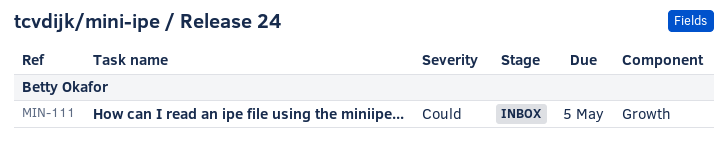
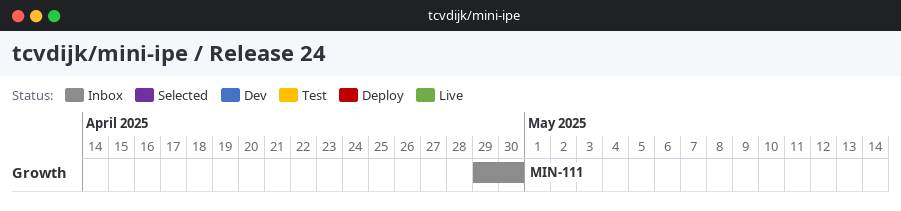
MIN-111, due: May 5 -> Apr 30

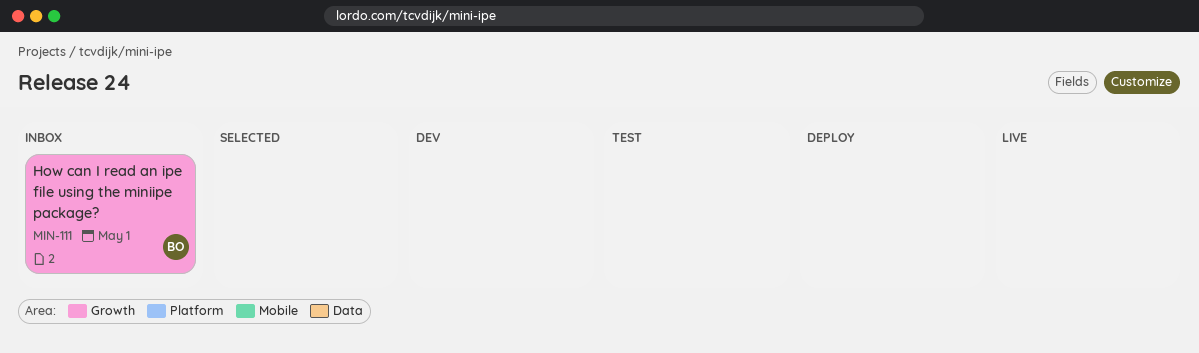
MIN-111, due: Apr 30 -> May 1

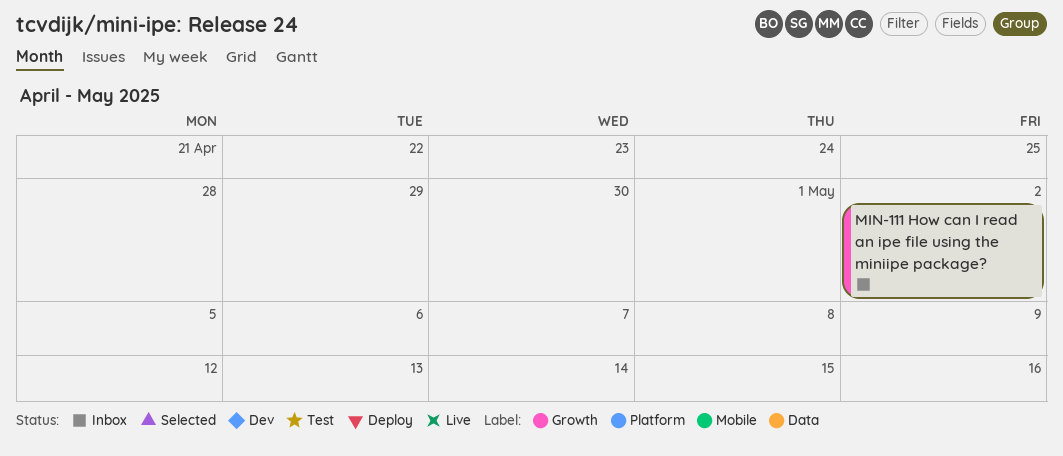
MIN-111, due: May 1 -> May 2

